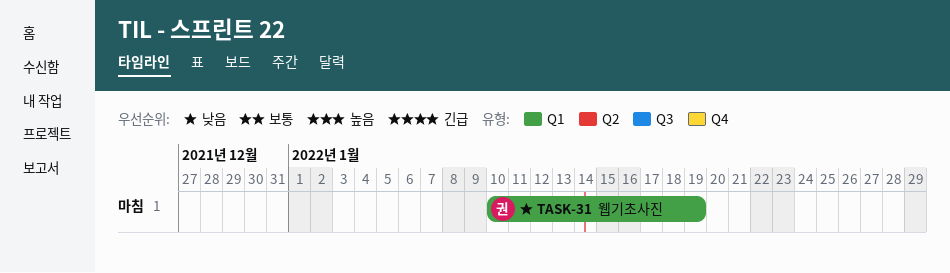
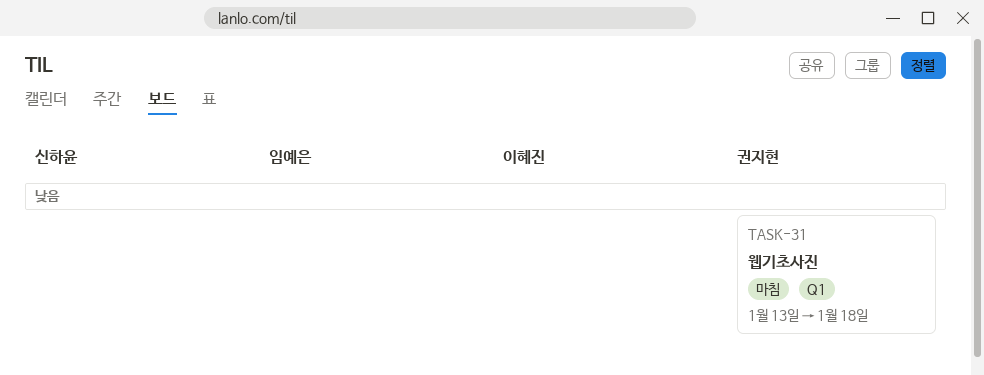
TASK-31, start: Jan 10 -> Jan 13
TASK-31, due: Jan 19 -> Jan 18

